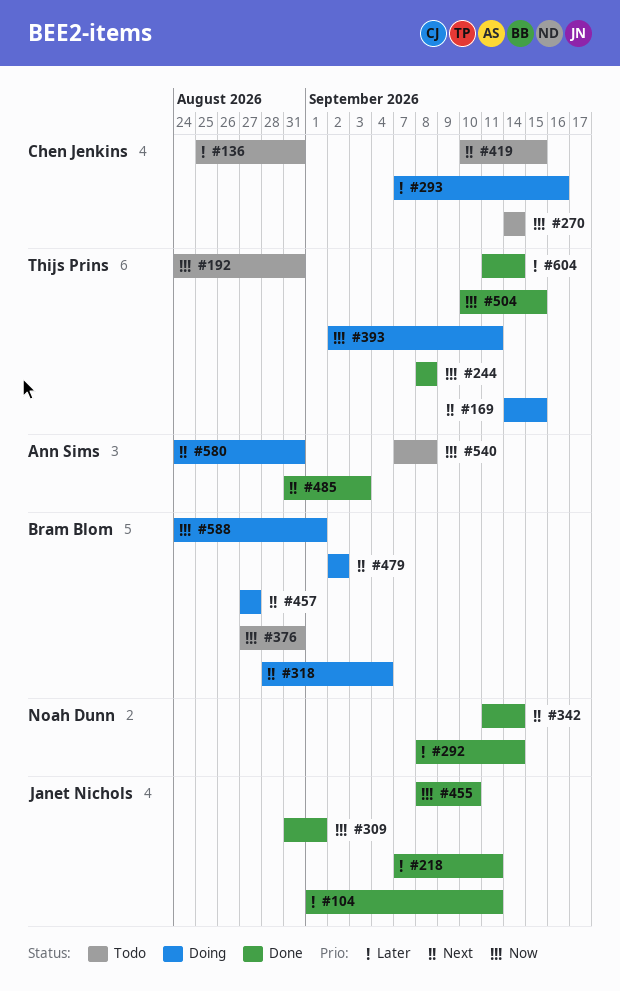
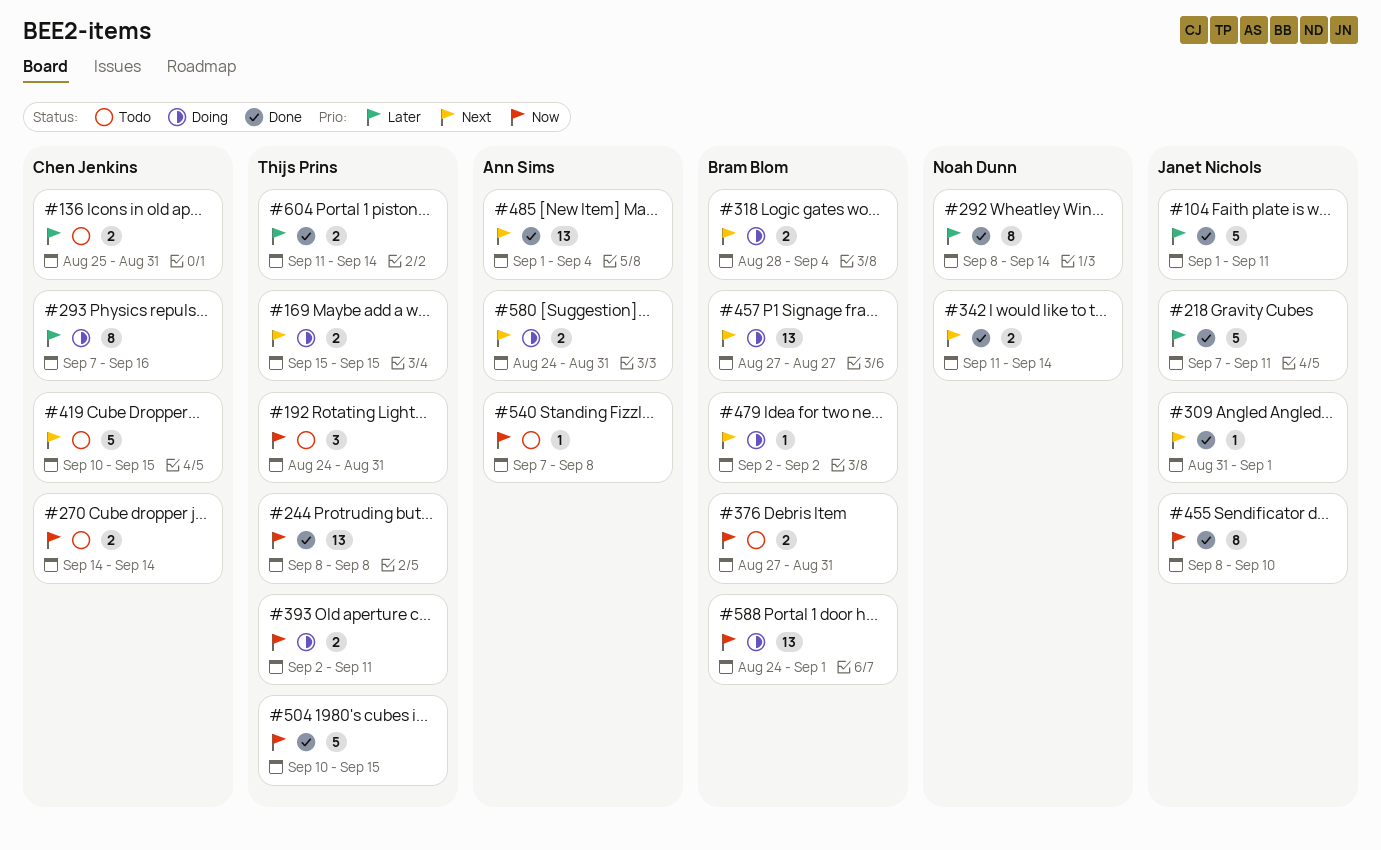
#169, start: Sep 14 -> Sep 15
#309, priority: Now -> Next
#485, start: Aug 31 -> Sep 1
#485, due: Sep 3 -> Sep 4

